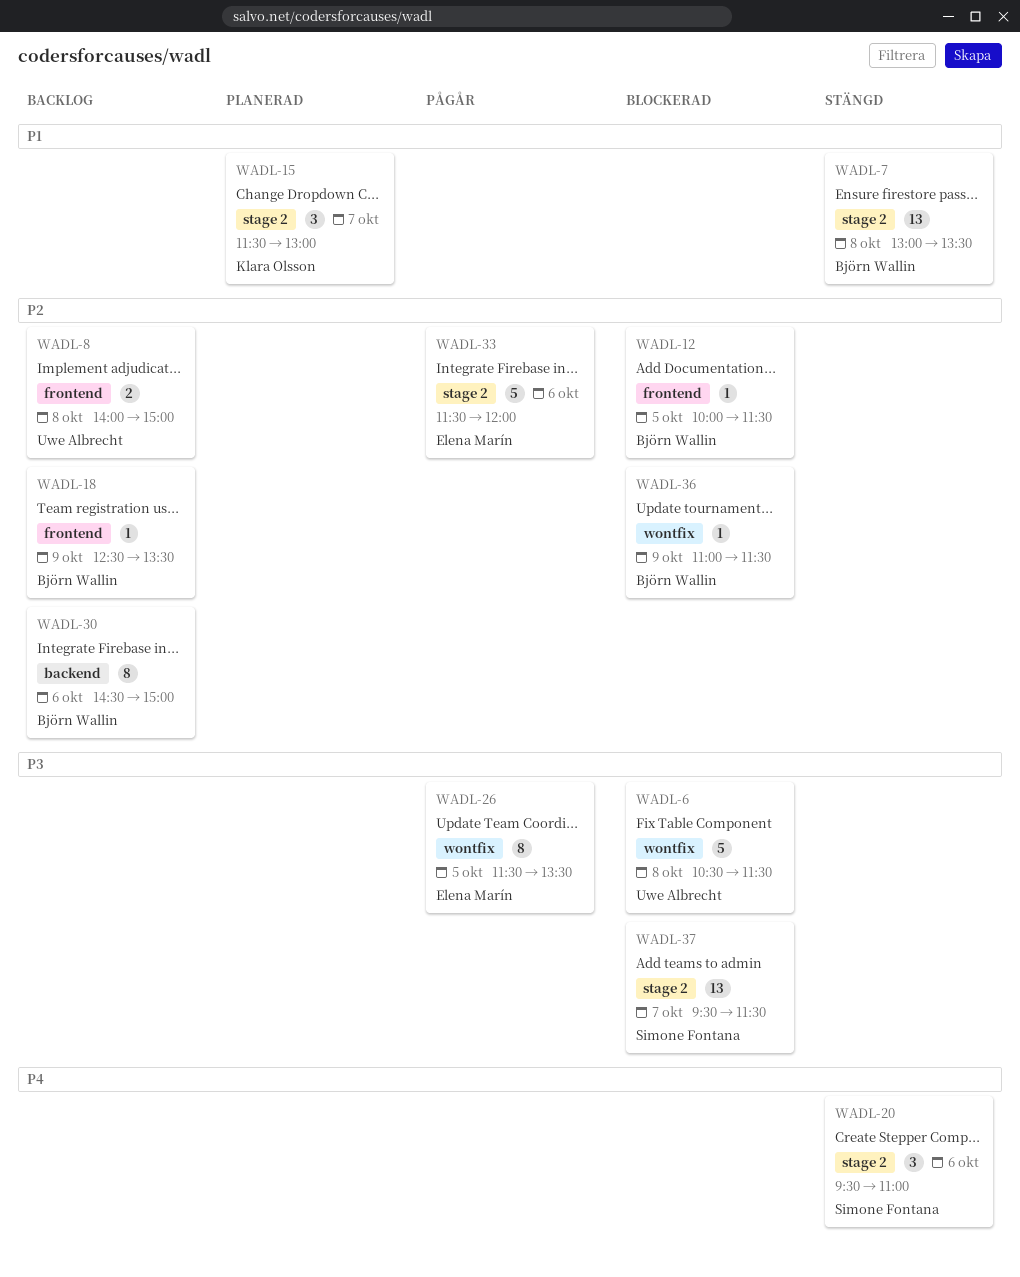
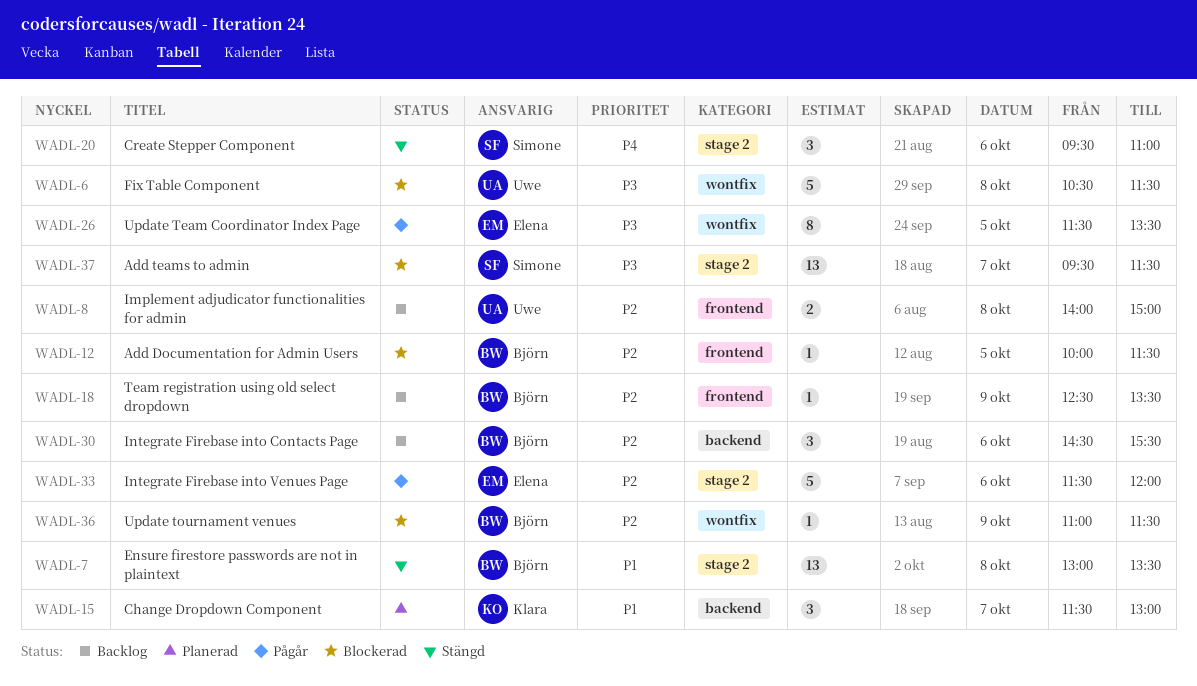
WADL-15, label: stage 2 -> backend
WADL-30, estimate: 8 -> 3
WADL-30, ends: 15:00 -> 15:30

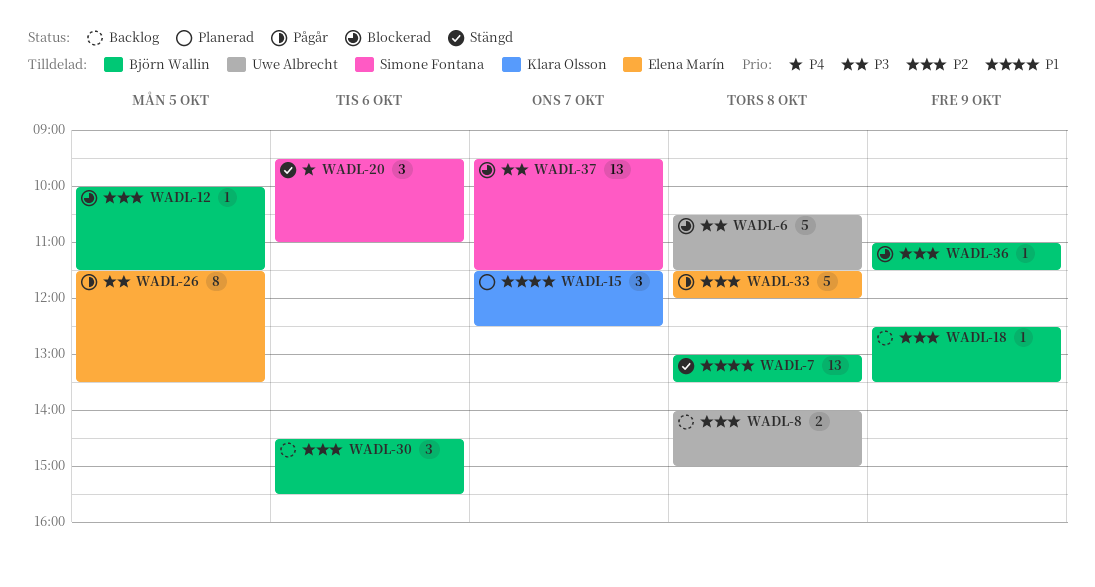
WADL-15, ends: 13:00 -> 12:30
WADL-33, day: Oct 6 -> Oct 8

